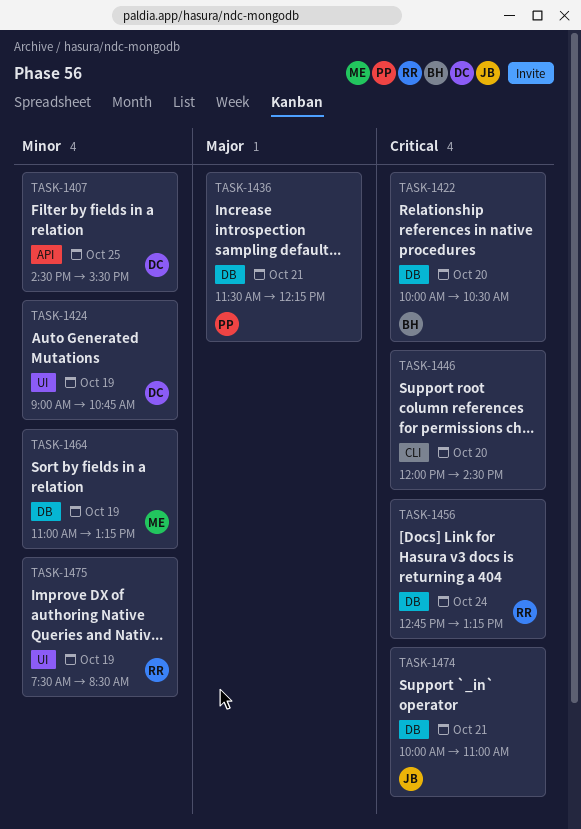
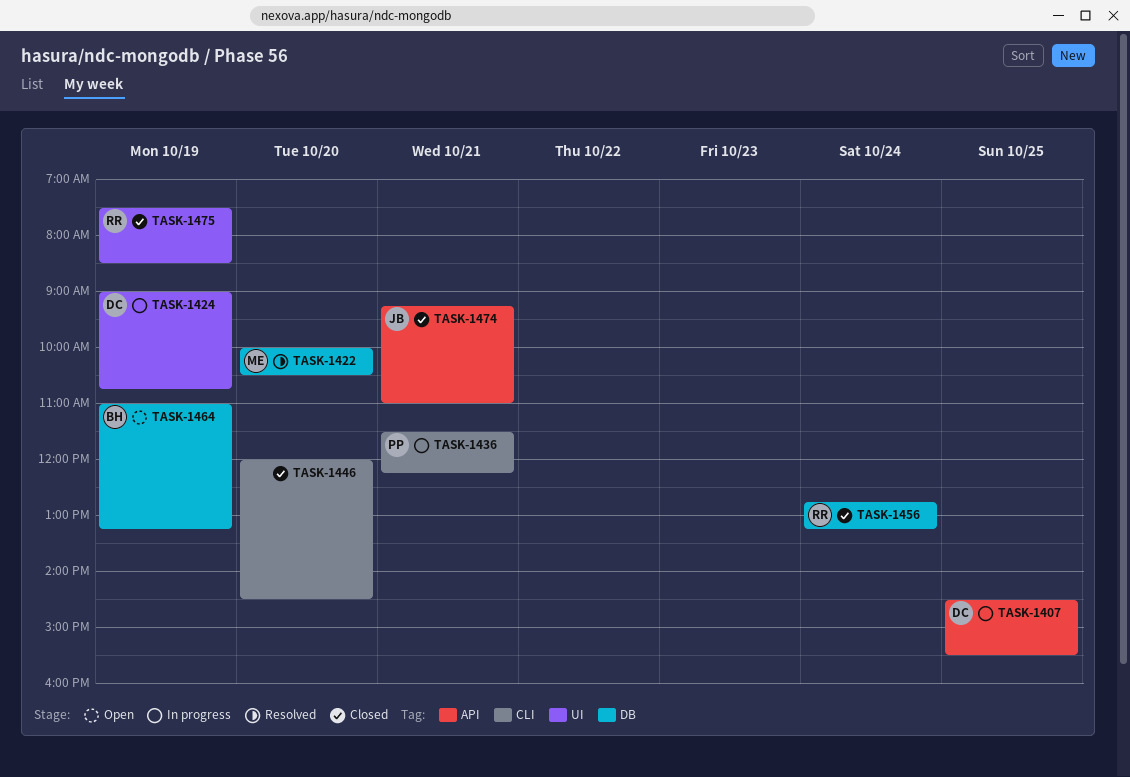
TASK-1422, owner: BH -> ME
TASK-1436, label: DB -> CLI
TASK-1464, owner: ME -> BH
TASK-1474, label: DB -> API
TASK-1474, begins: 10:00 -> 09:15

